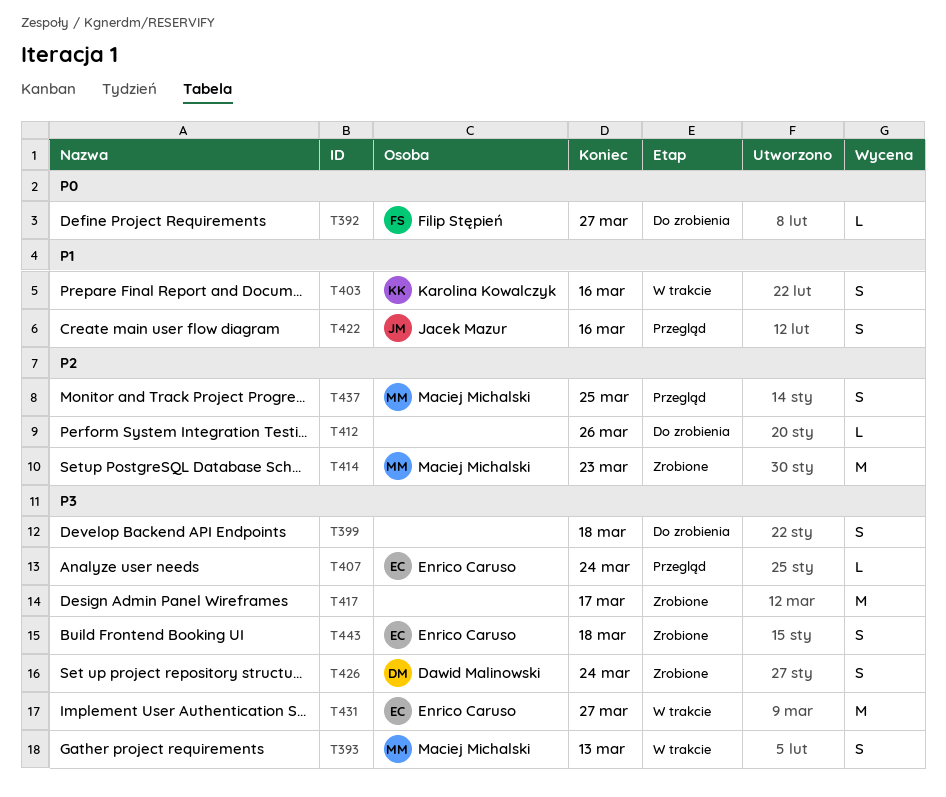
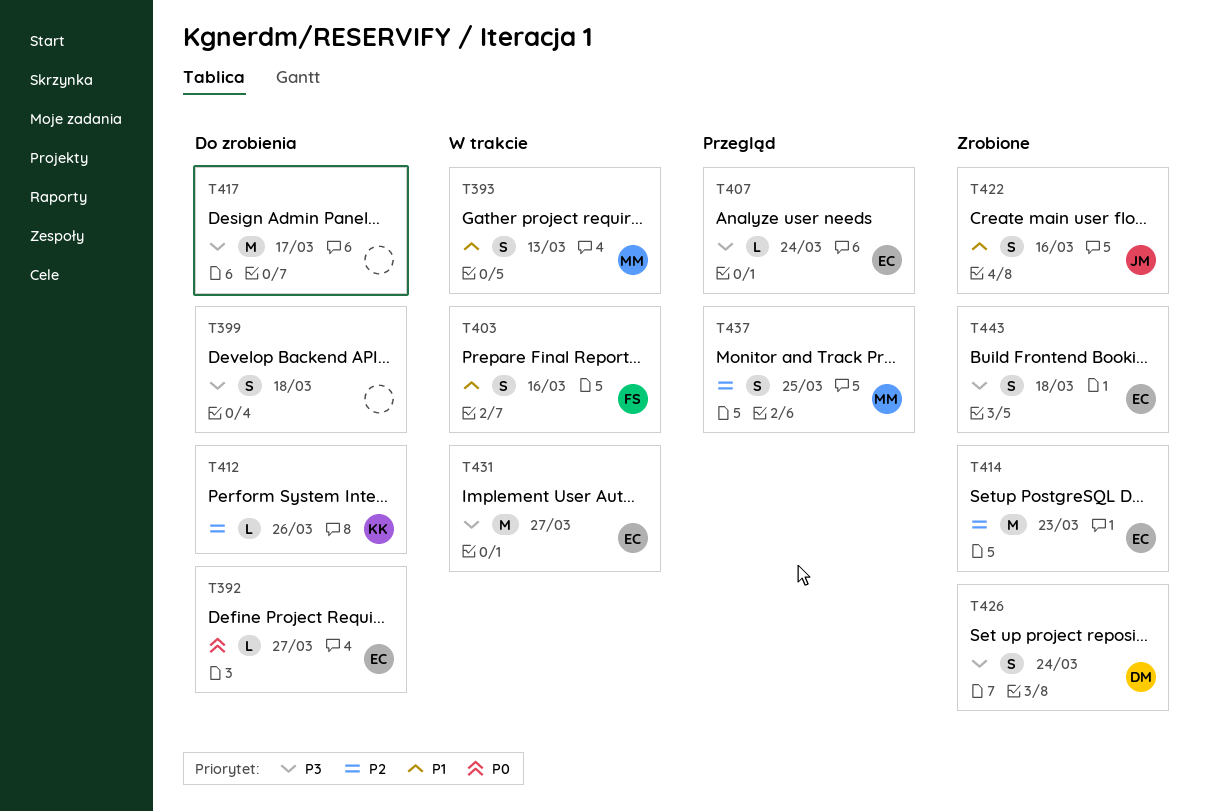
T392, owner: Filip Stępień -> Enrico Caruso
T393, priority: P3 -> P1
T403, owner: Karolina Kowalczyk -> Filip Stępień
T412, owner: none -> Karolina Kowalczyk
T414, owner: Maciej Michalski -> Enrico Caruso
T417, status: Zrobione -> Do zrobienia
T422, status: Przegląd -> Zrobione

